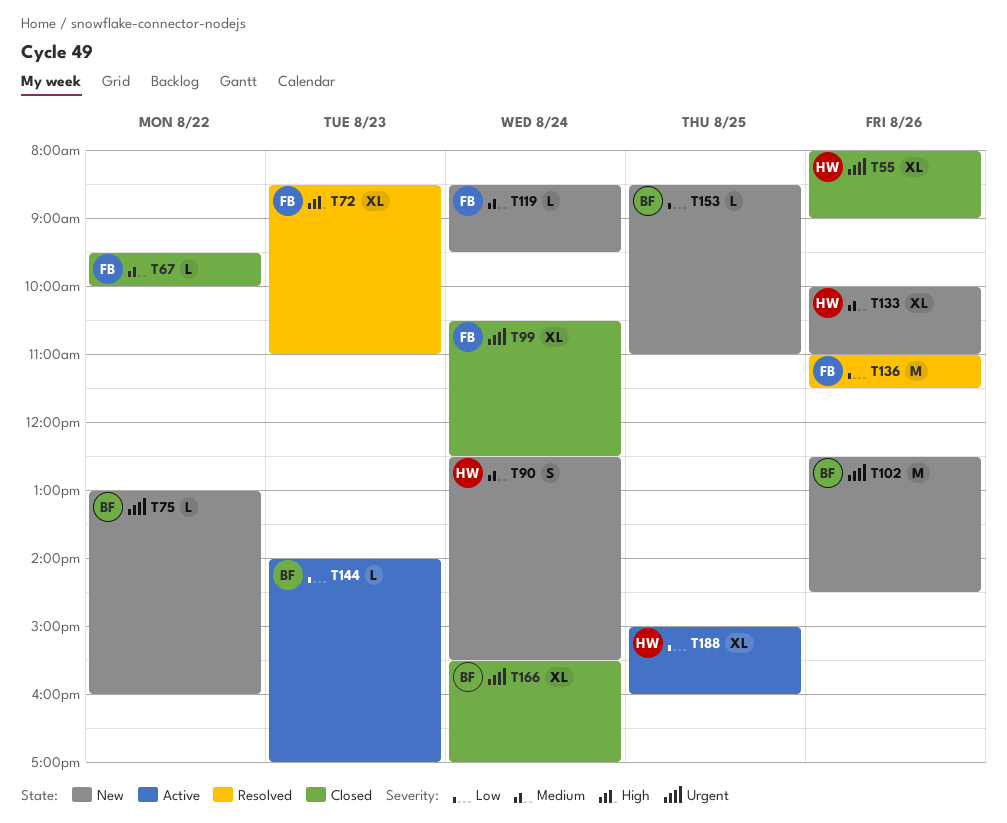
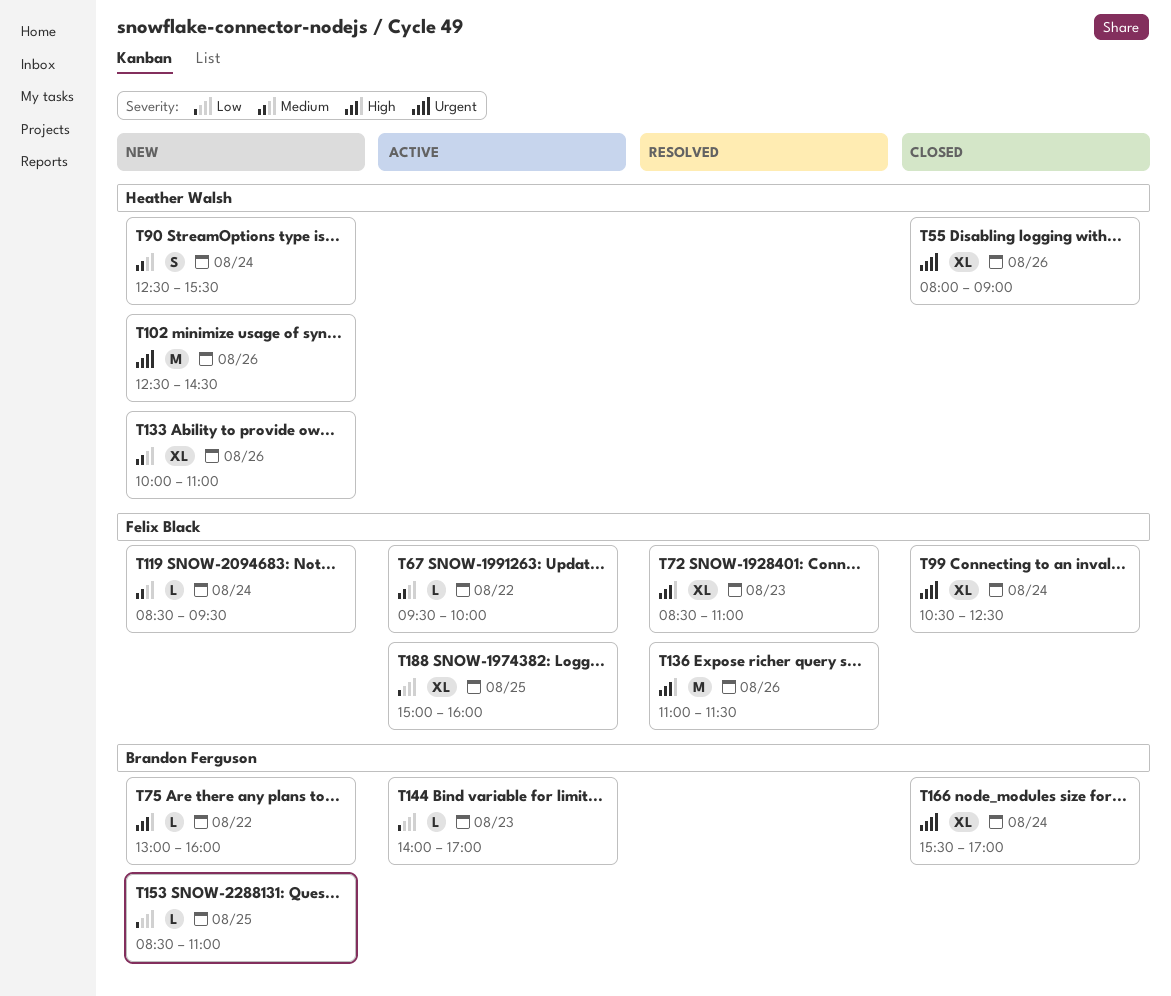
T67, status: Closed -> Active
T75, priority: Urgent -> High
T102, owner: Brandon Ferguson -> Heather Walsh
T136, priority: Low -> High
T188, owner: Heather Walsh -> Felix Black

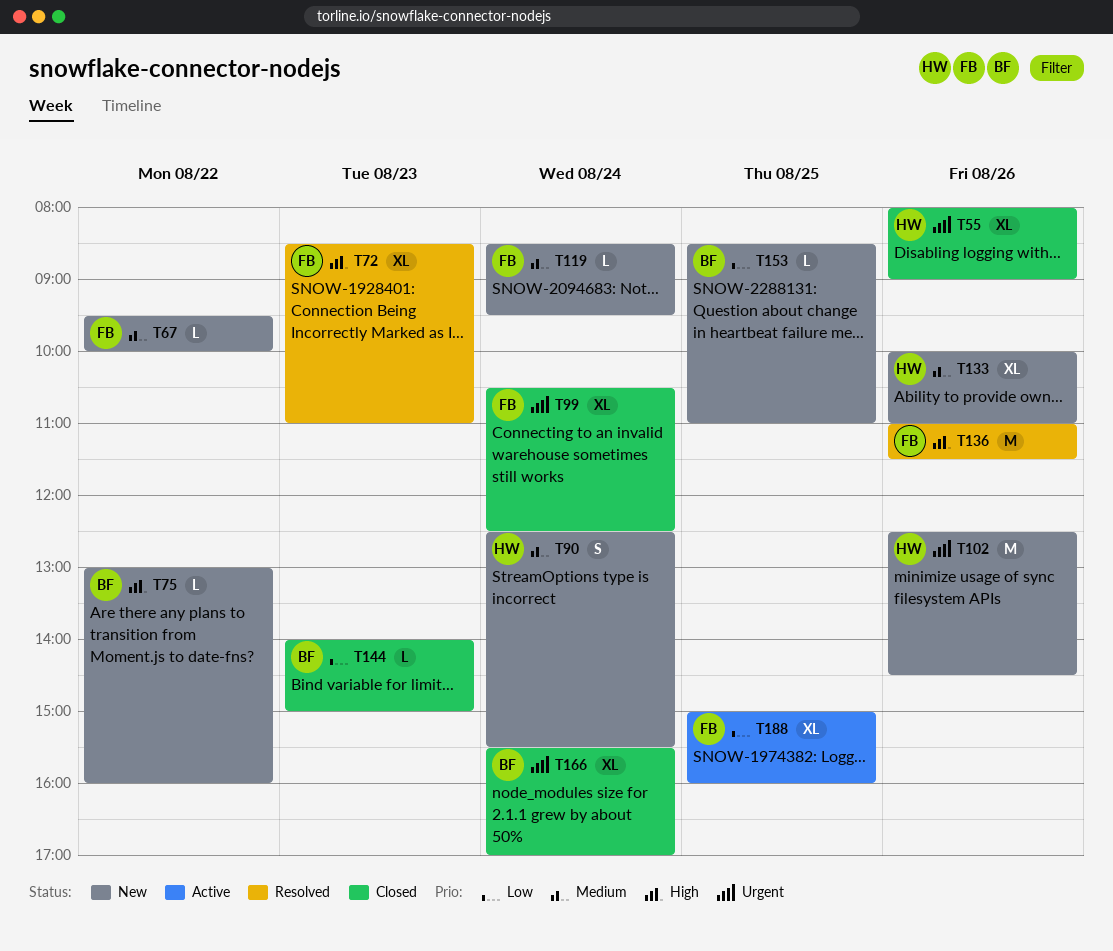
T67, status: Active -> New
T144, status: Active -> Closed
T144, ends: 17:00 -> 15:00

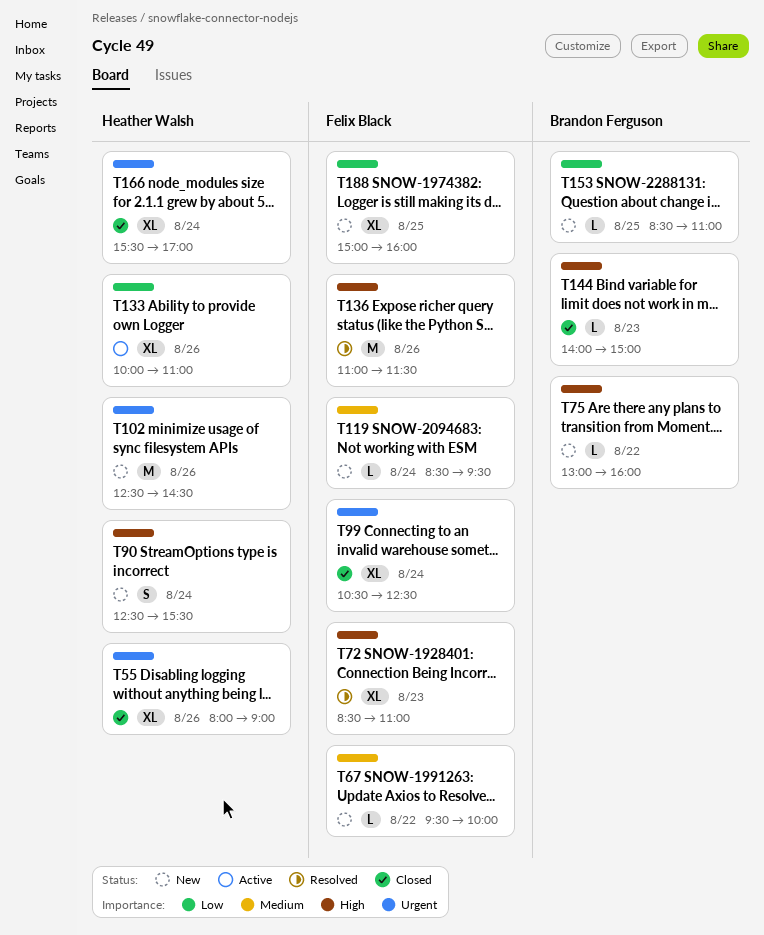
T90, priority: Medium -> High
T133, status: New -> Active
T133, priority: Medium -> Low
T144, priority: Low -> High
T166, owner: Brandon Ferguson -> Heather Walsh
T188, status: Active -> New

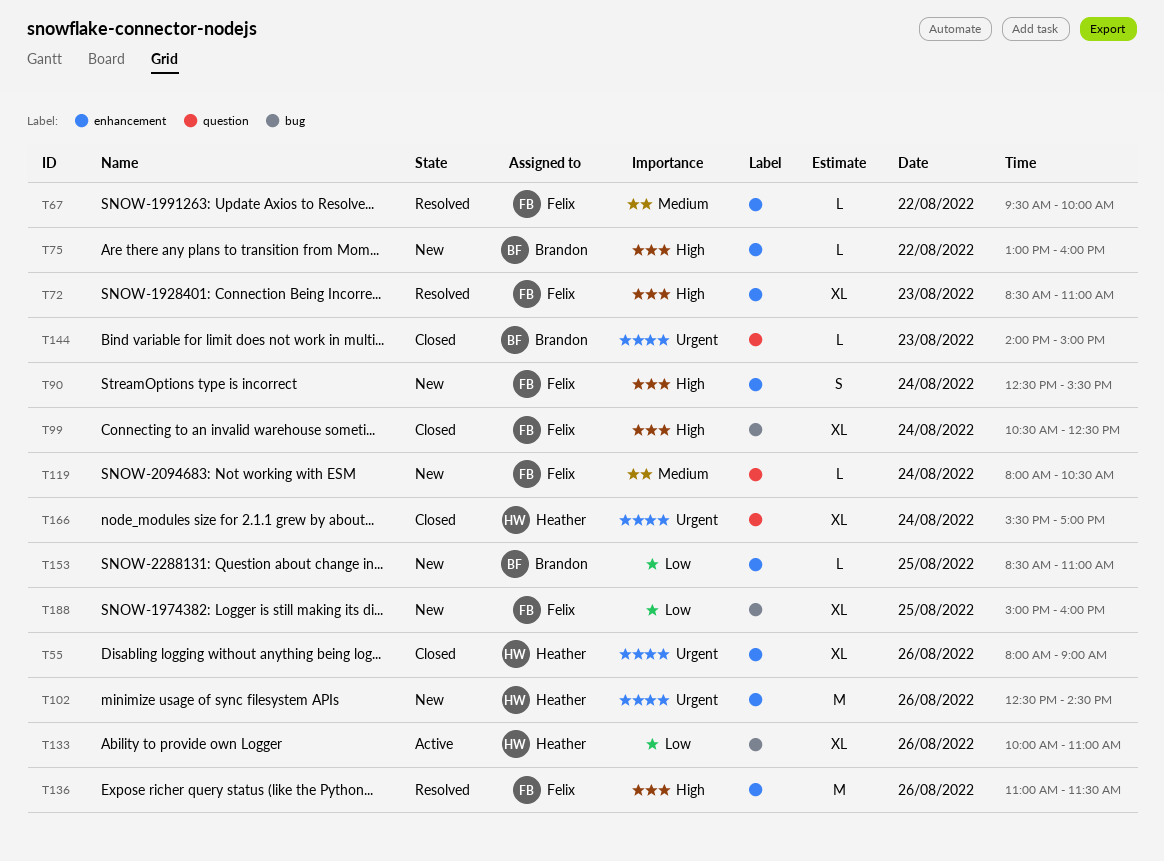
T67, status: New -> Resolved
T90, owner: Heather Walsh -> Felix Black
T99, priority: Urgent -> High
T119, begins: 08:30 -> 08:00
T119, ends: 09:30 -> 10:30
T144, priority: High -> Urgent

